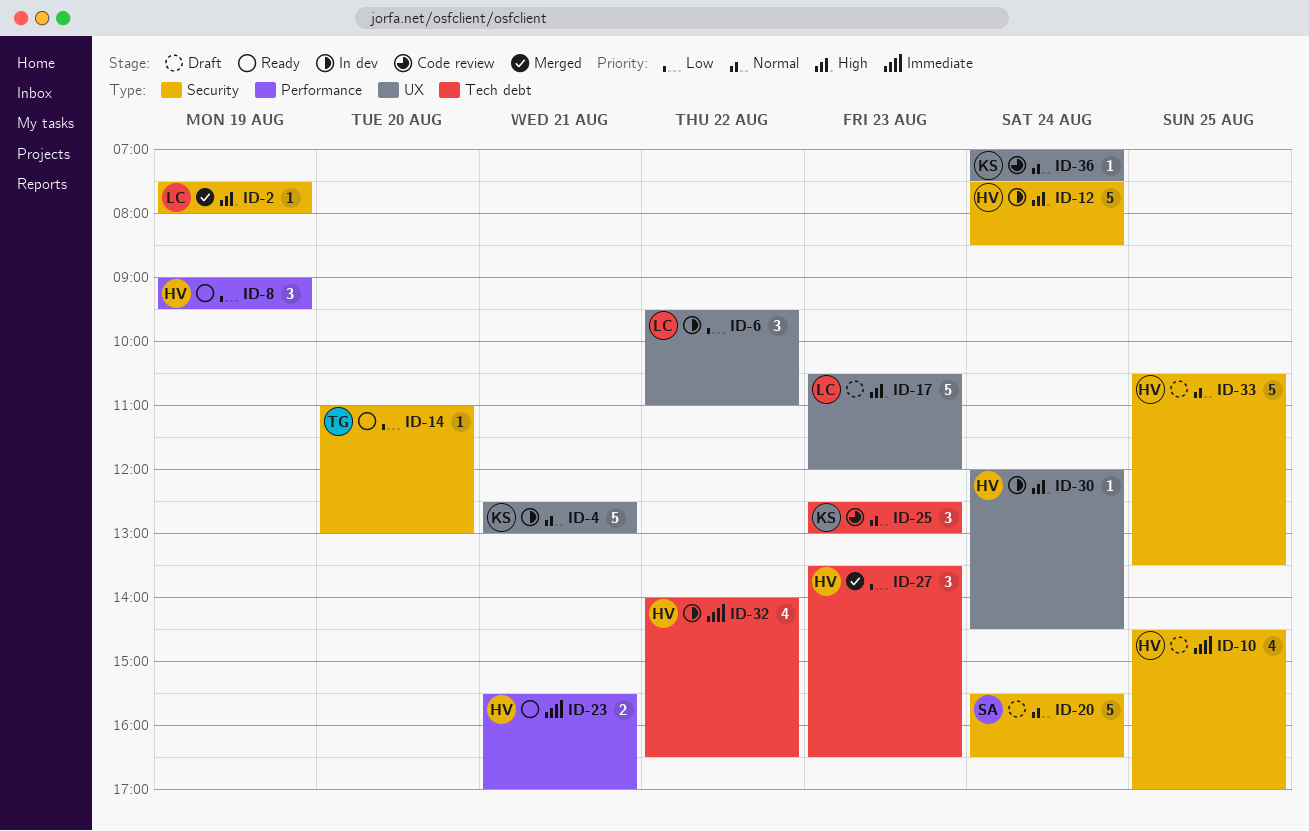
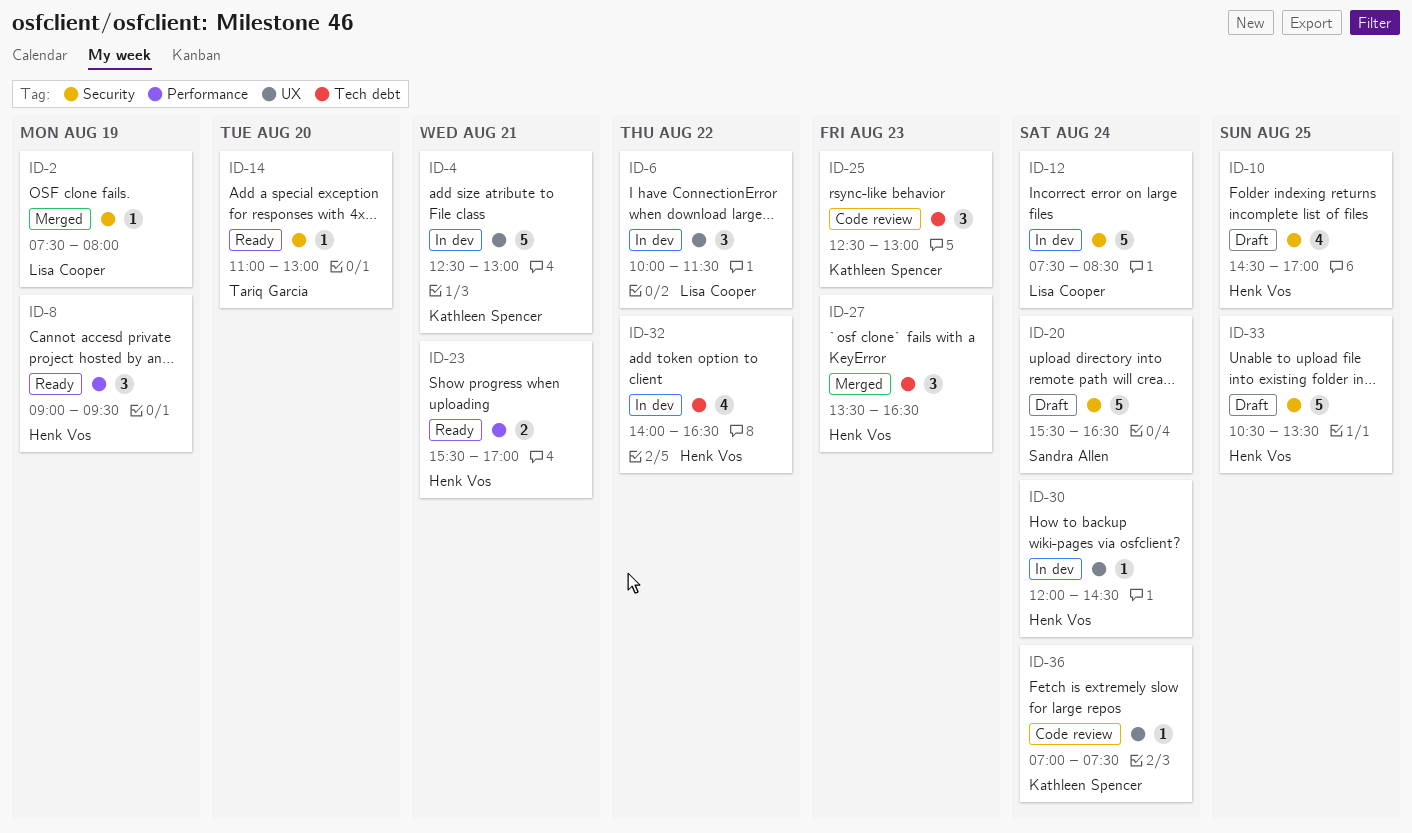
ID-6, begins: 09:30 -> 10:00
ID-6, ends: 11:00 -> 11:30
ID-12, owner: Henk Vos -> Lisa Cooper
ID-17: present -> none

